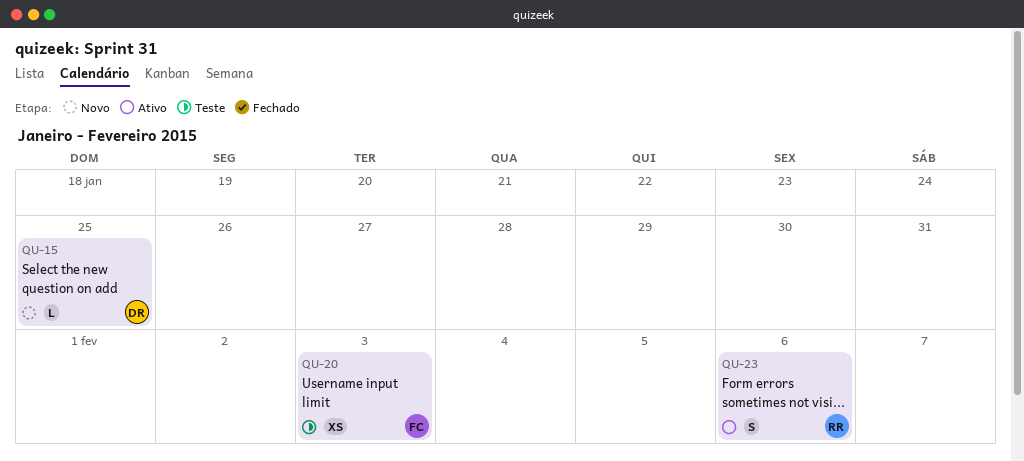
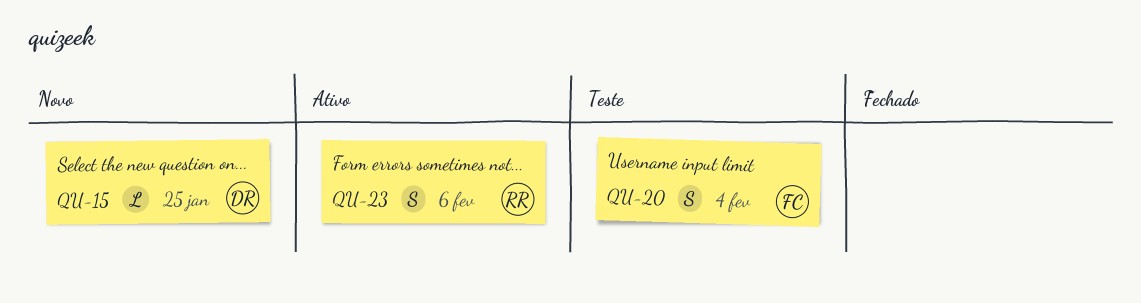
QU-20, estimate: XS -> S
QU-20, due: Feb 3 -> Feb 4

